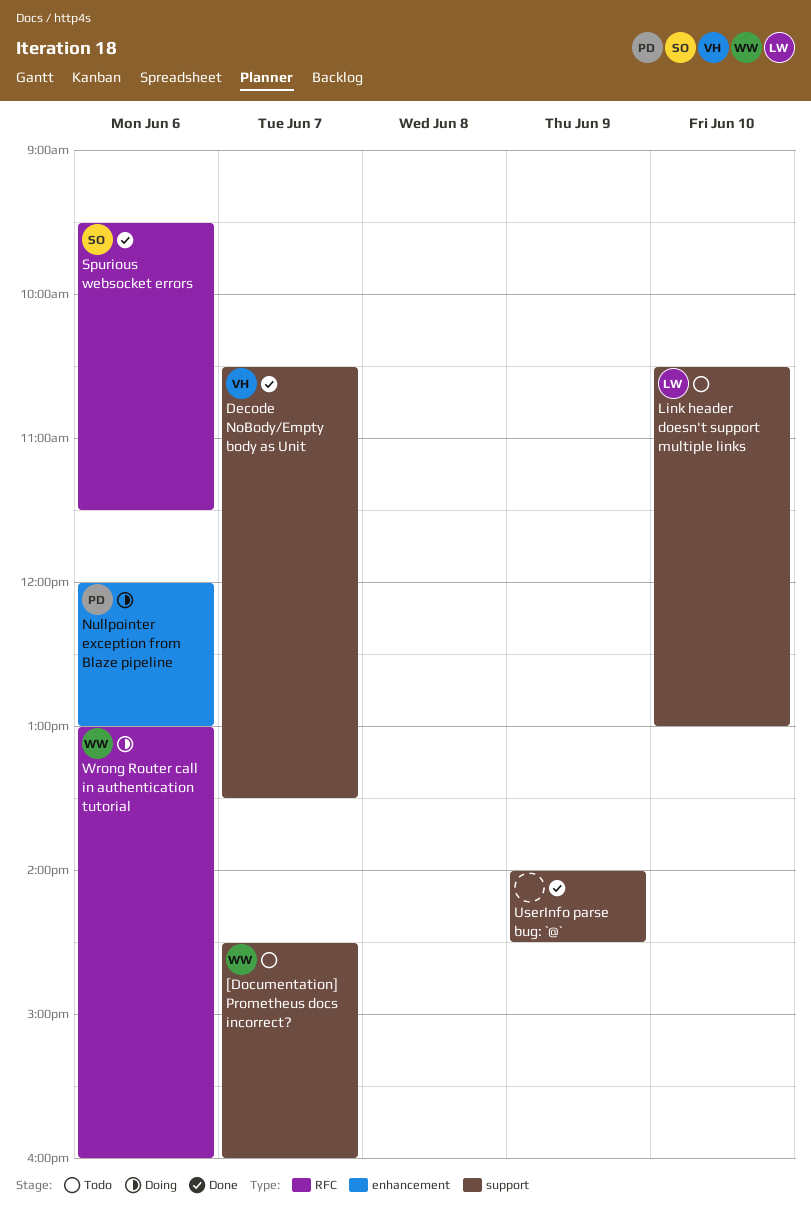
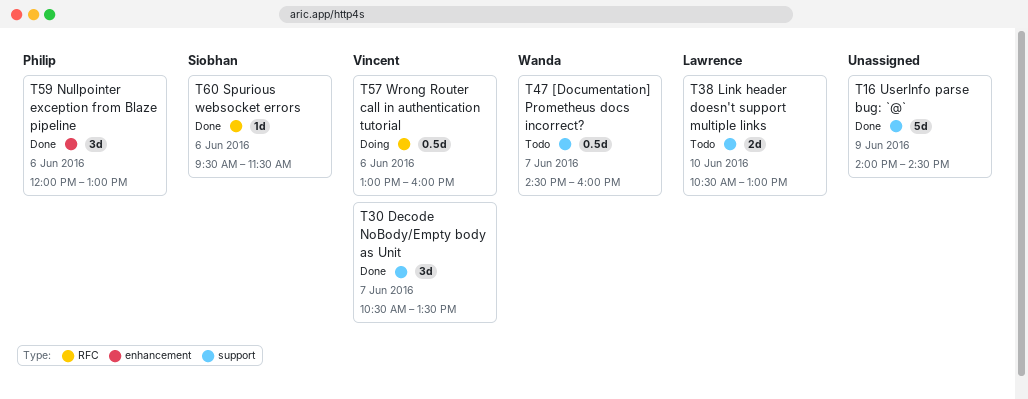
Nullpointer exception from Blaze pipeline, status: Doing -> Done
Wrong Router call in authentication tutorial, owner: Wanda -> Vincent

